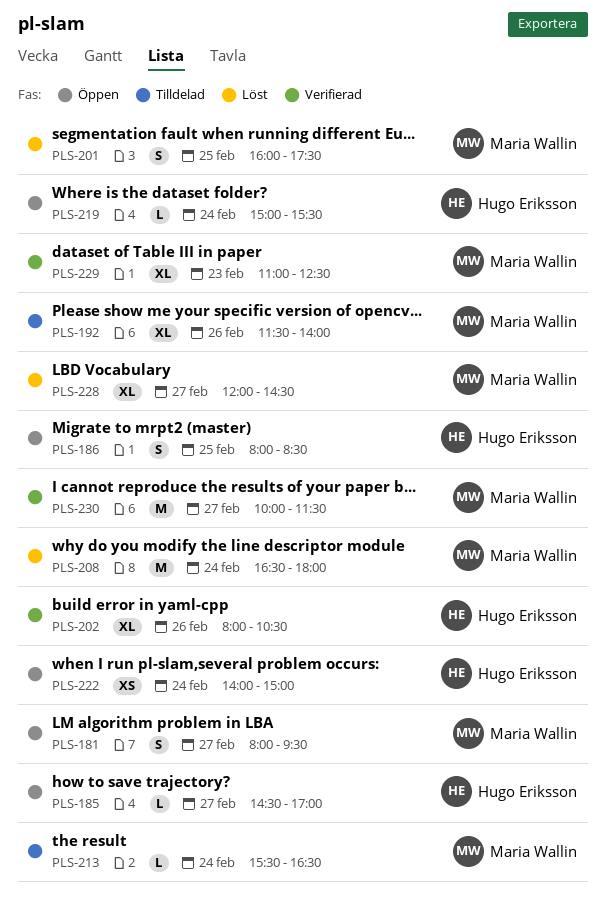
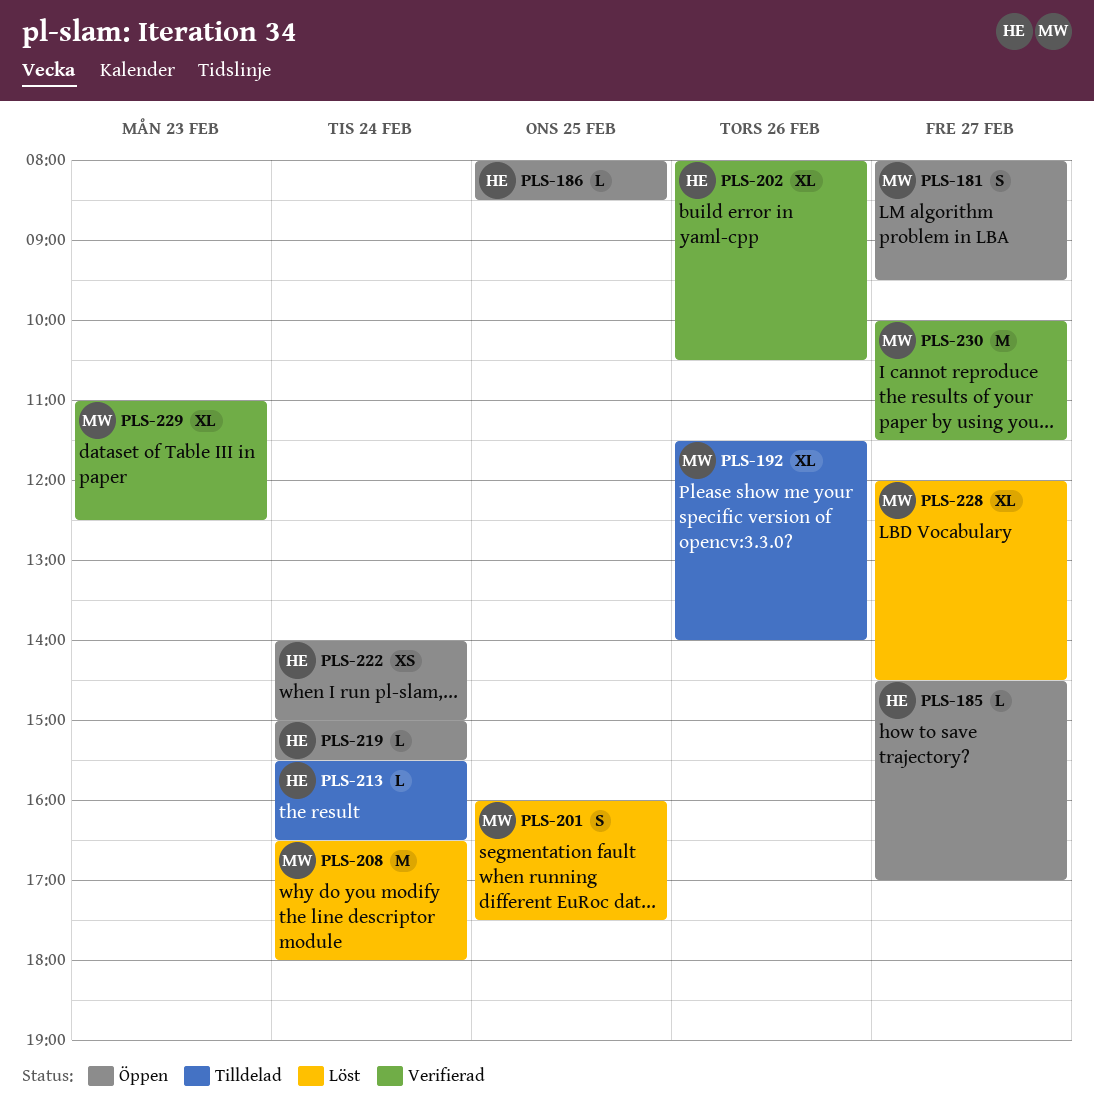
PLS-186, estimate: S -> L
PLS-213, owner: Maria Wallin -> Hugo Eriksson

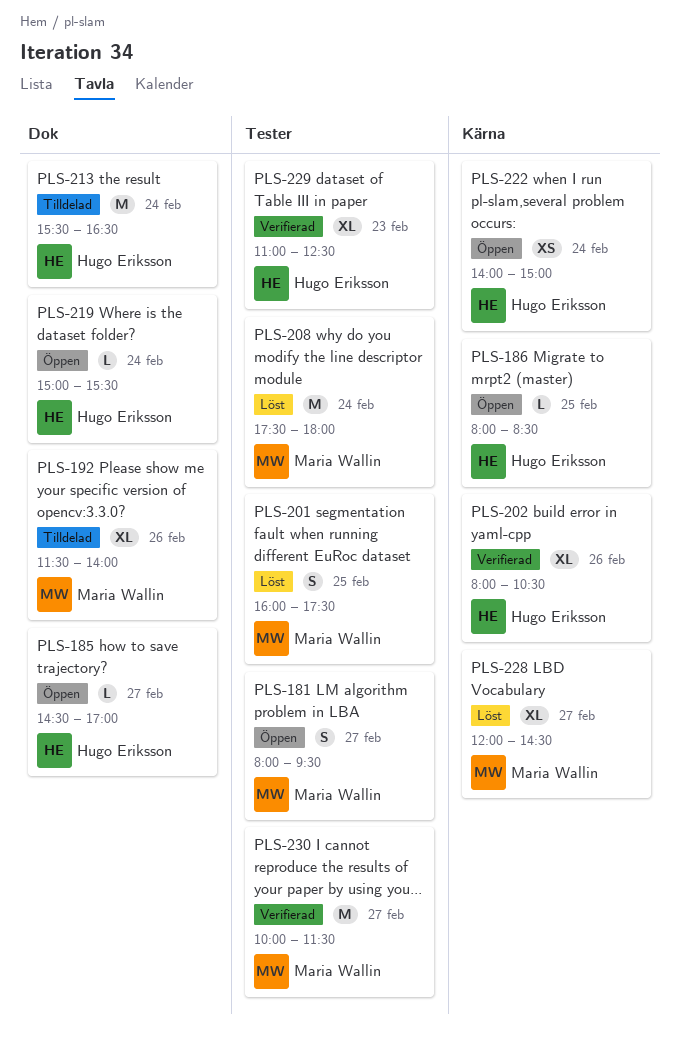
PLS-208, begins: 16:30 -> 17:30
PLS-213, estimate: L -> M
PLS-229, owner: Maria Wallin -> Hugo Eriksson

